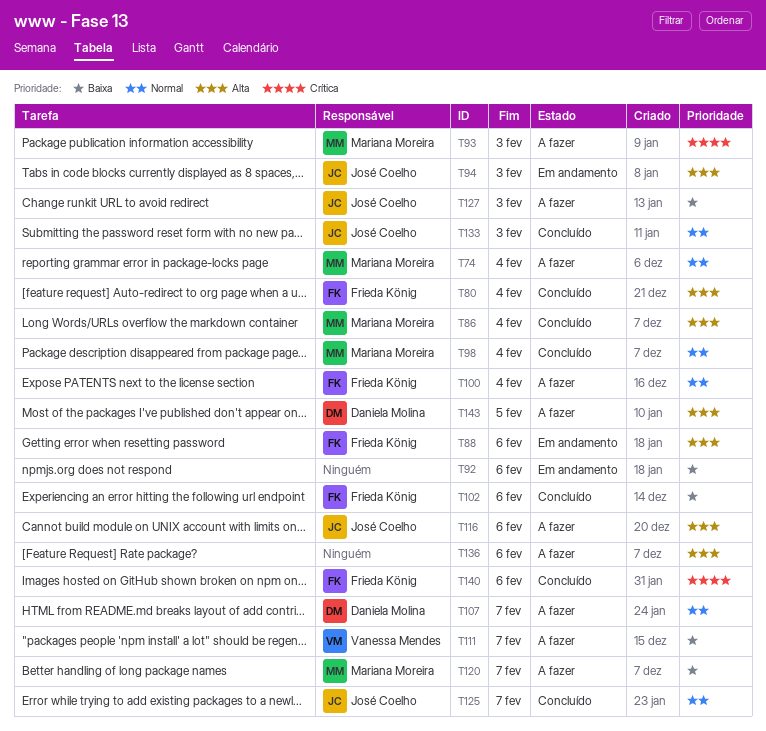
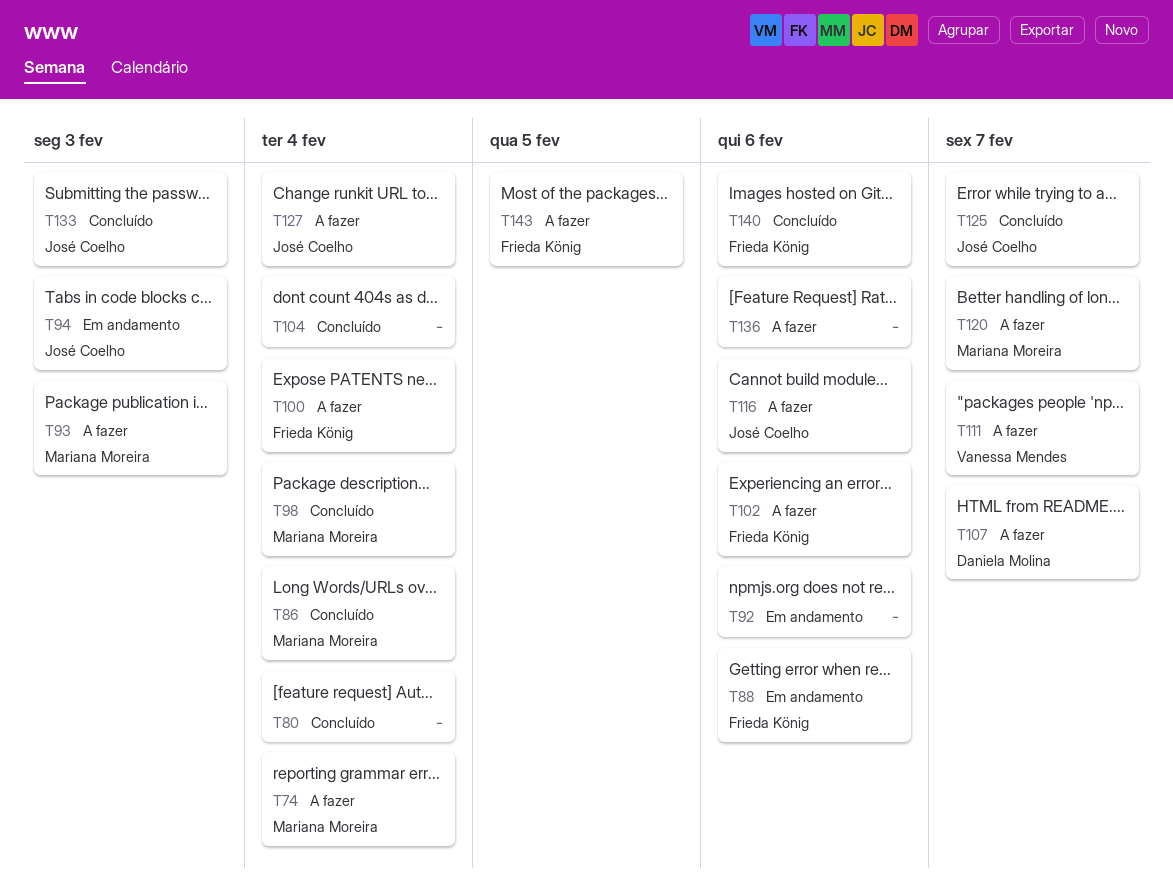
T80, owner: Frieda König -> none
T102, status: Concluído -> A fazer
T104: none -> present
T127, due: Feb 3 -> Feb 4
T143, owner: Daniela Molina -> Frieda König

